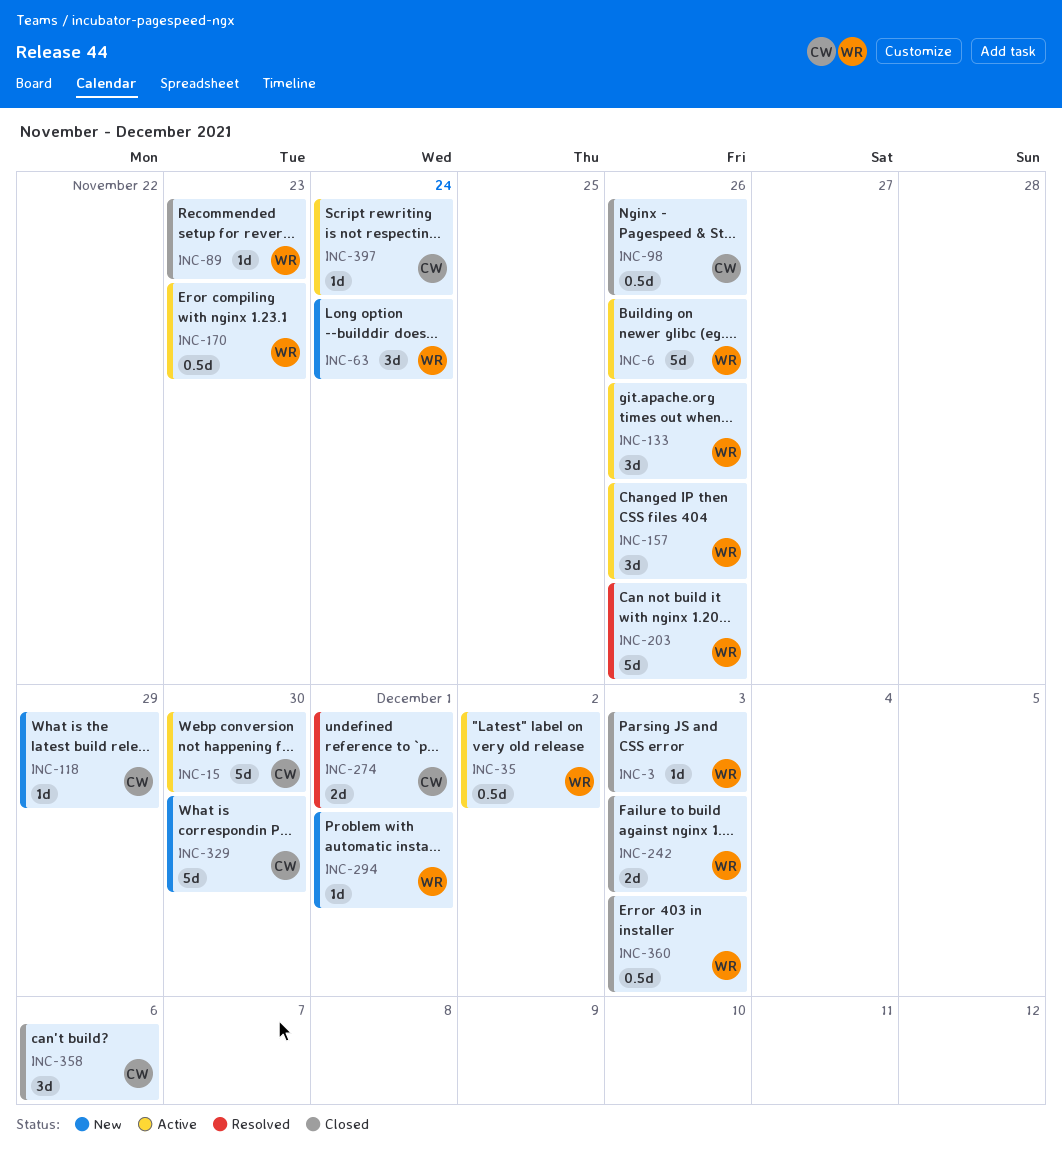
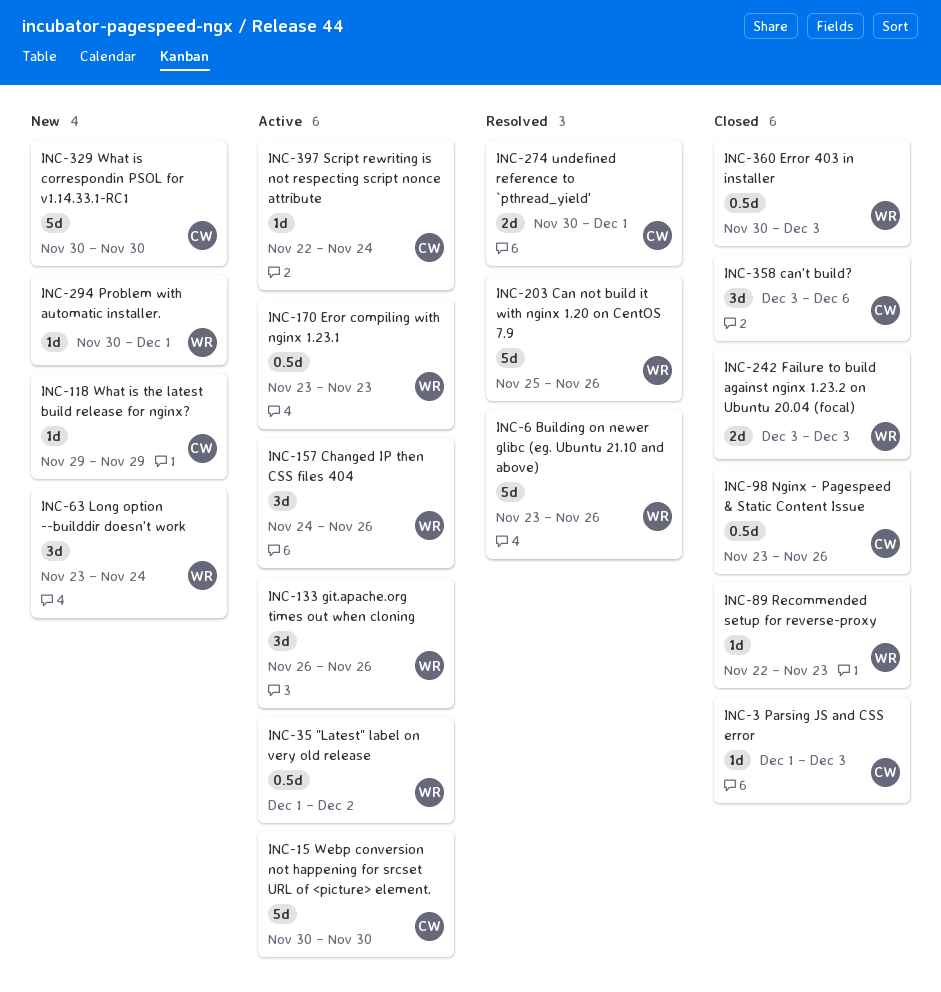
INC-3, owner: WR -> CW
INC-6, status: Active -> Resolved

